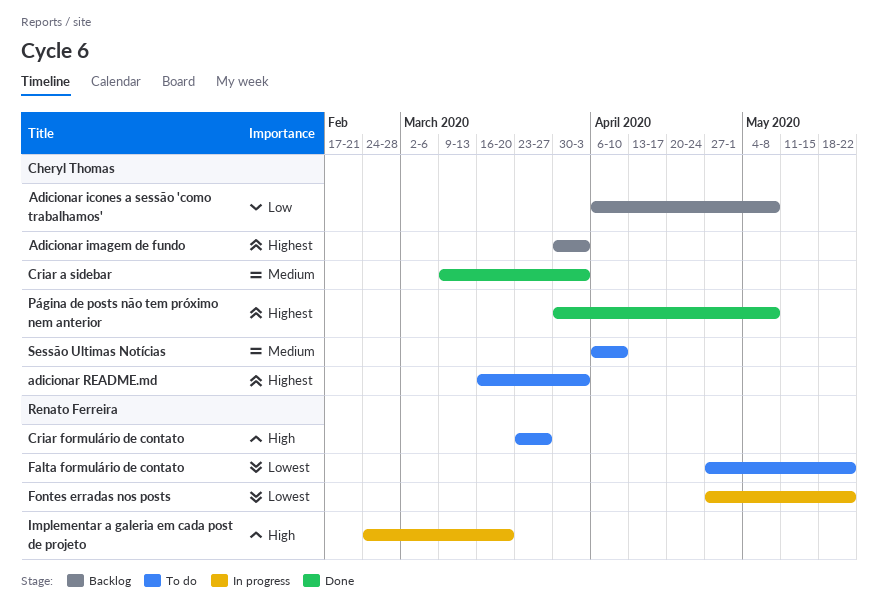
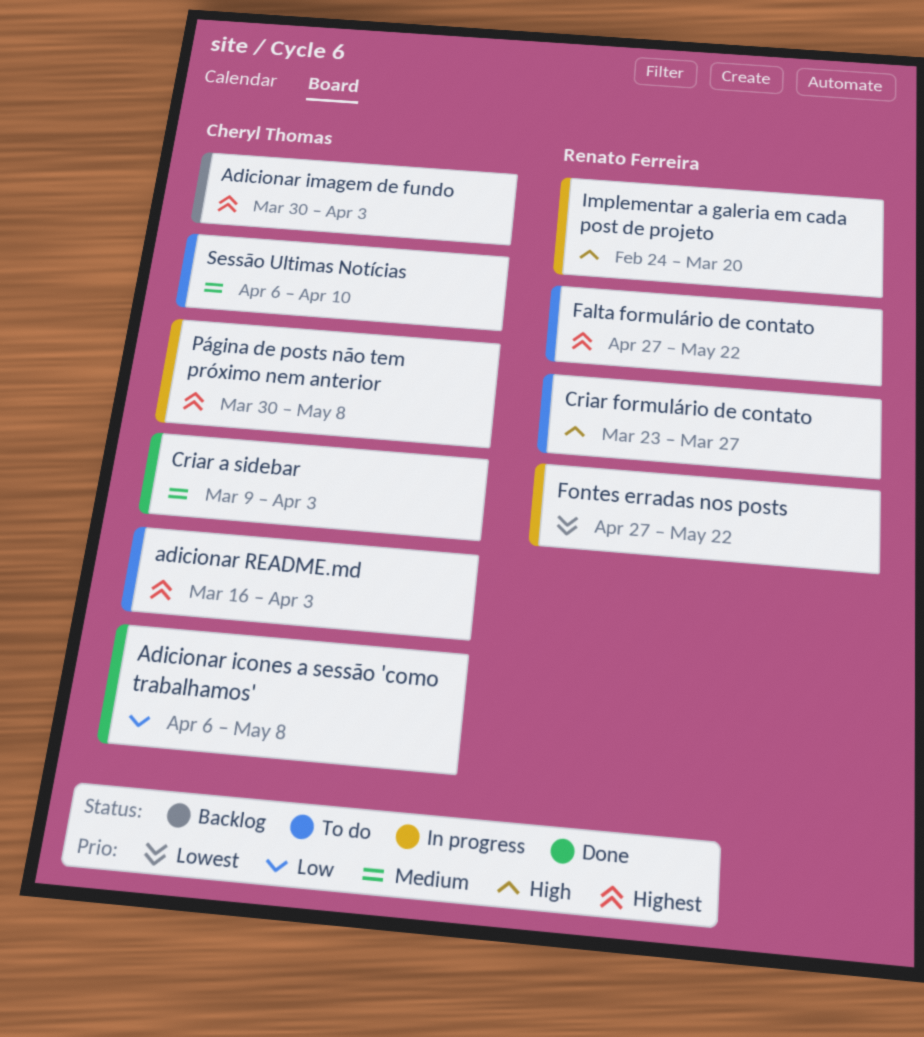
Adicionar icones a sessão 'como trabalhamos', status: Backlog -> Done
Falta formulário de contato, priority: Lowest -> Highest
Página de posts não tem próximo nem anterior, status: Done -> In progress

